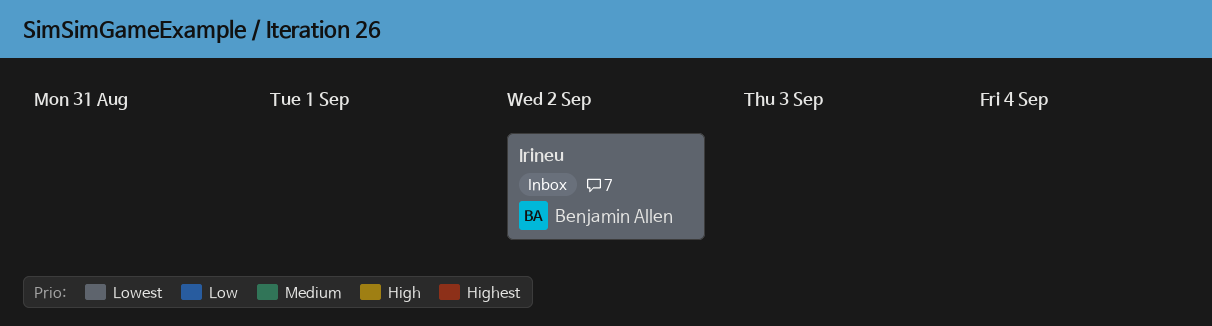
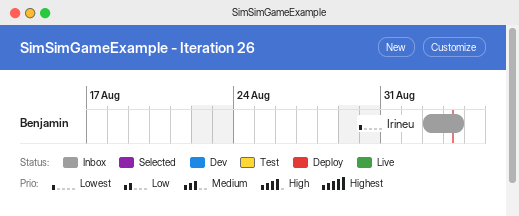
Irineu, due: Sep 2 -> Sep 3

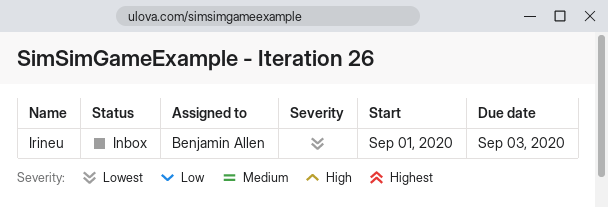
Irineu, start: Sep 2 -> Sep 1

